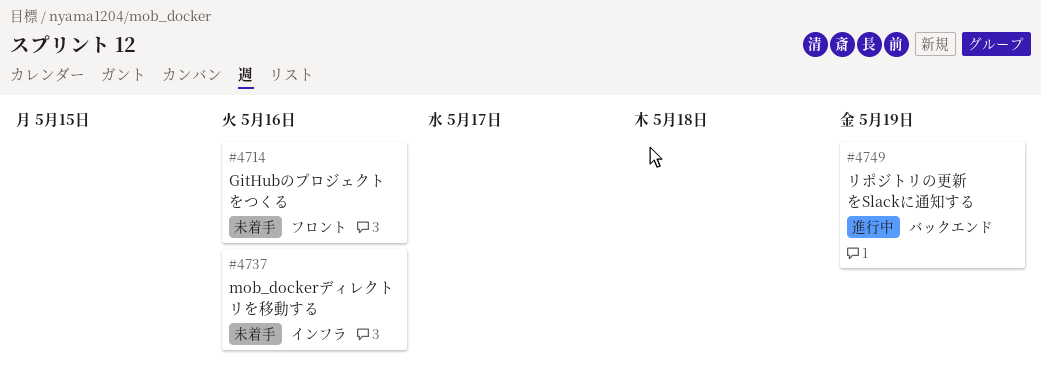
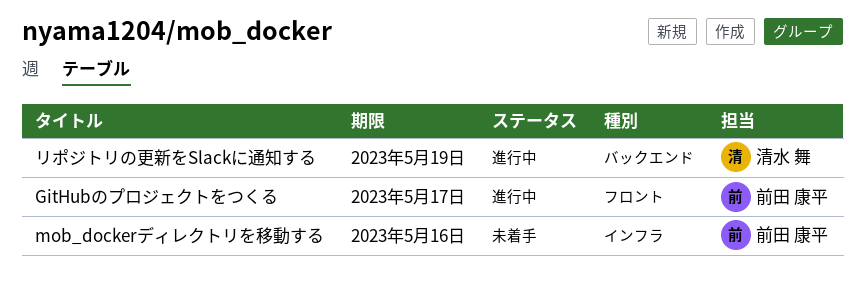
GitHubのプロジェクトをつくる, status: 未着手 -> 進行中
GitHubのプロジェクトをつくる, due: May 16 -> May 17

